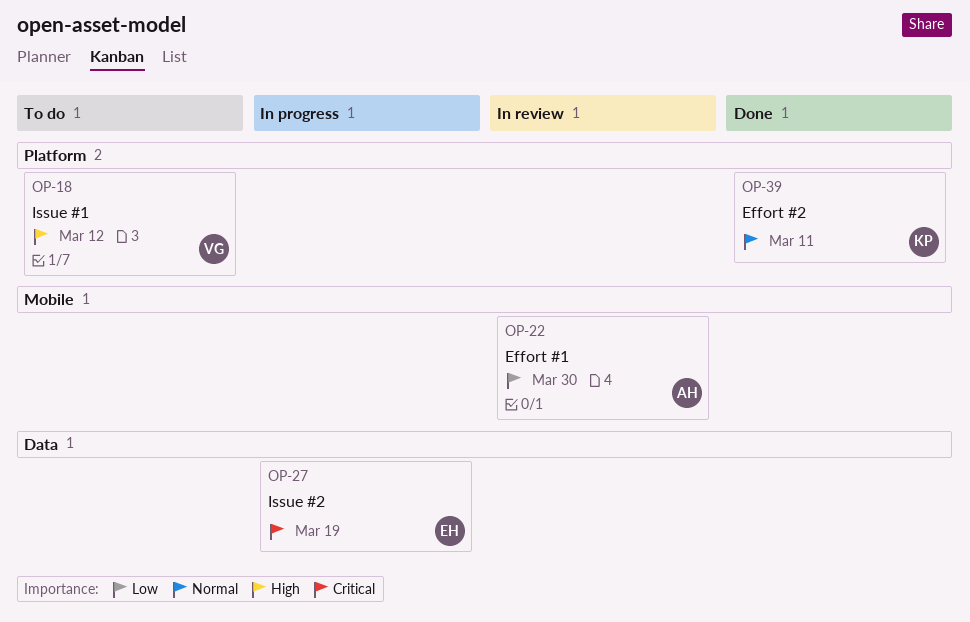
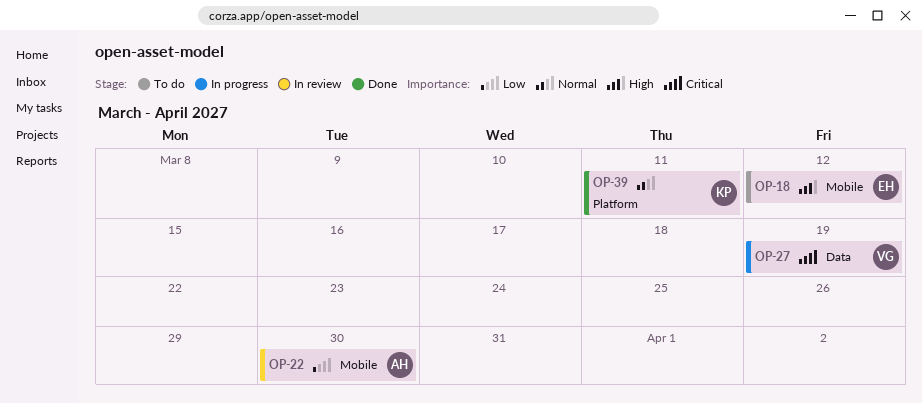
OP-18, owner: VG -> EH
OP-18, label: Platform -> Mobile
OP-27, owner: EH -> VG

